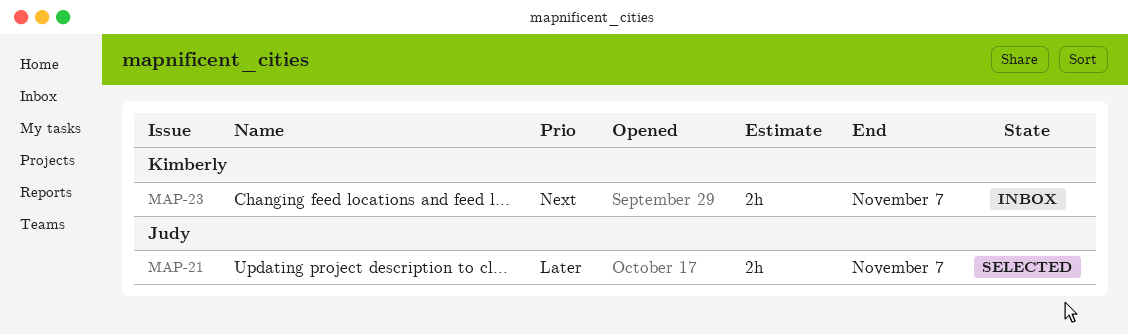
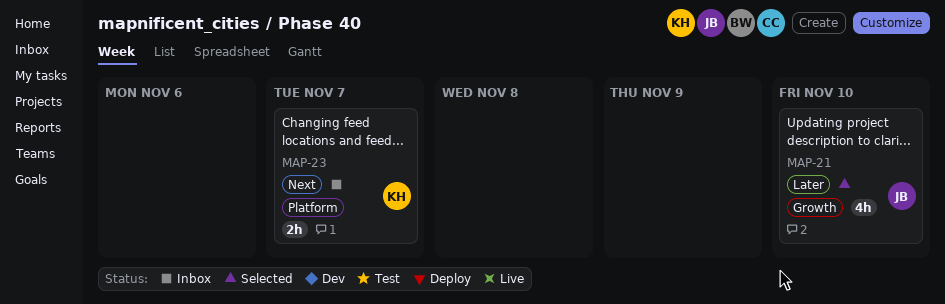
MAP-21, estimate: 2h -> 4h
MAP-21, due: Nov 7 -> Nov 10

